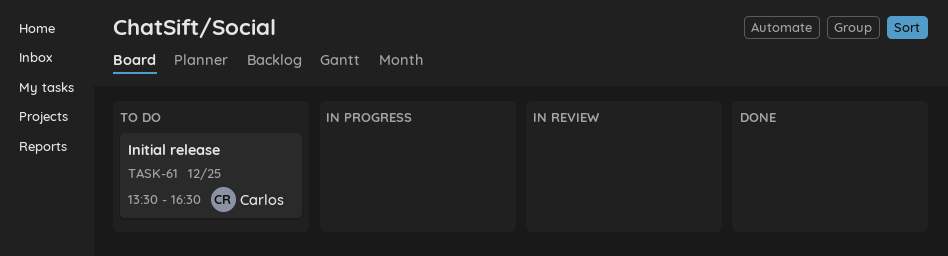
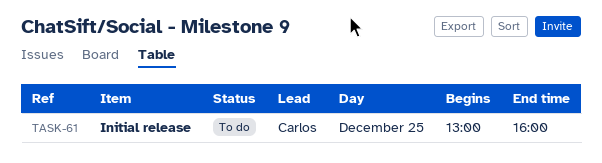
TASK-61, begins: 13:30 -> 13:00
TASK-61, ends: 16:30 -> 16:00

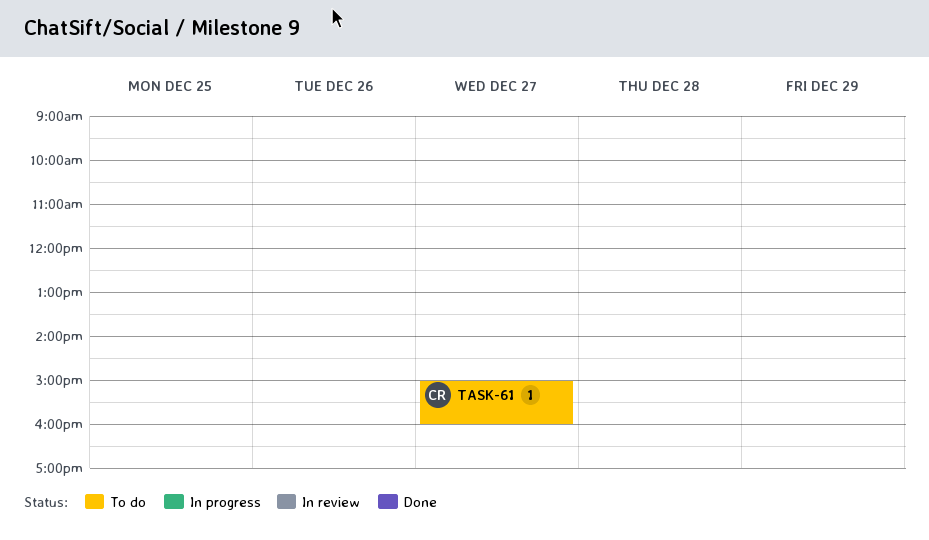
TASK-61, day: Dec 25 -> Dec 27
TASK-61, begins: 13:00 -> 15:00

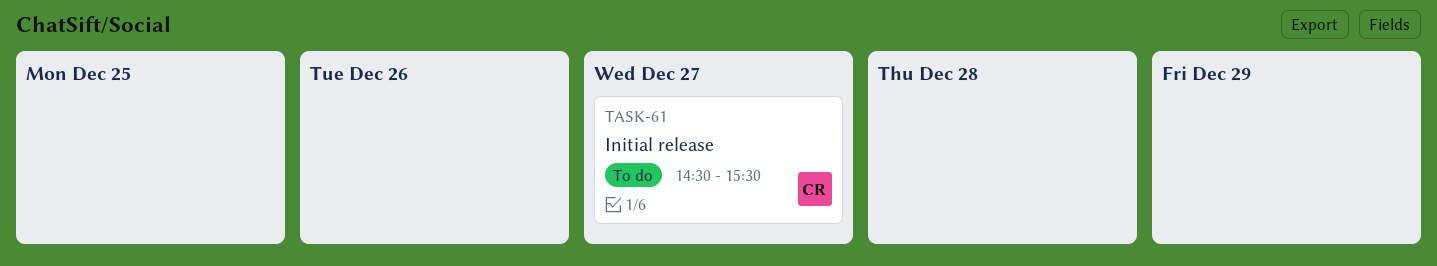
TASK-61, begins: 15:00 -> 14:30
TASK-61, ends: 16:00 -> 15:30

